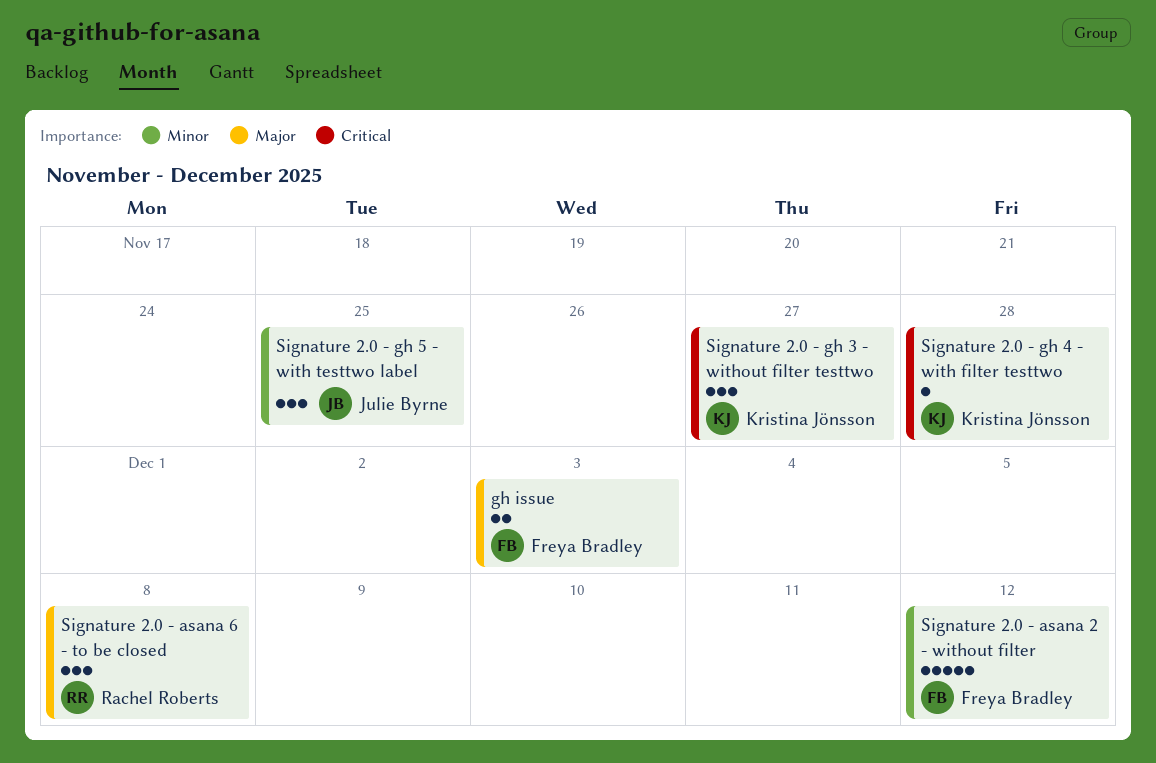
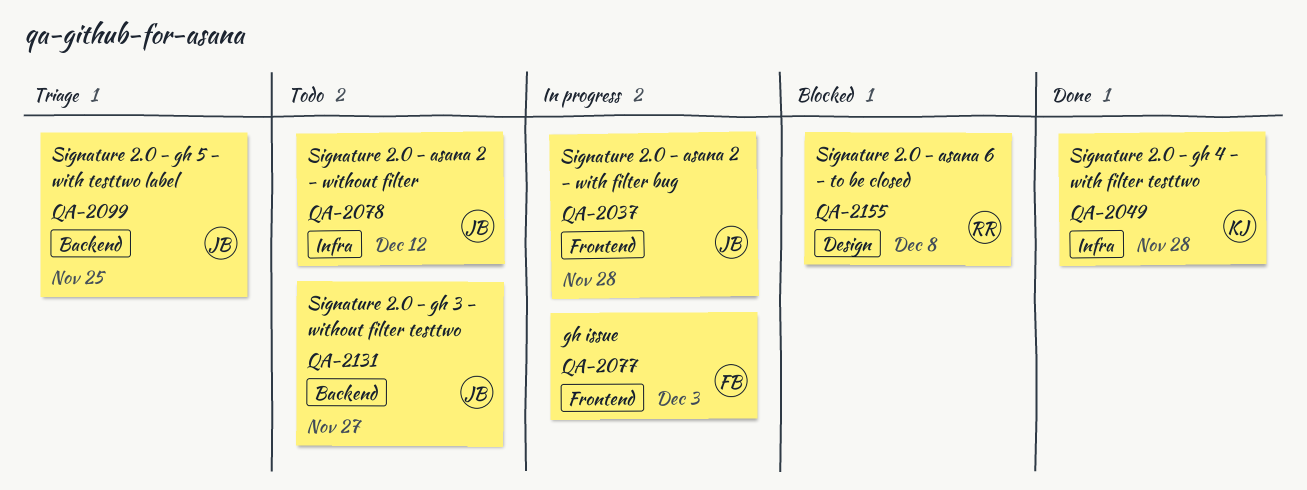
Signature 2.0 - asana 2 - with filter bug: none -> present
Signature 2.0 - asana 2 - without filter, owner: Freya Bradley -> Julie Byrne
Signature 2.0 - gh 3 - without filter testtwo, owner: Kristina Jönsson -> Julie Byrne

